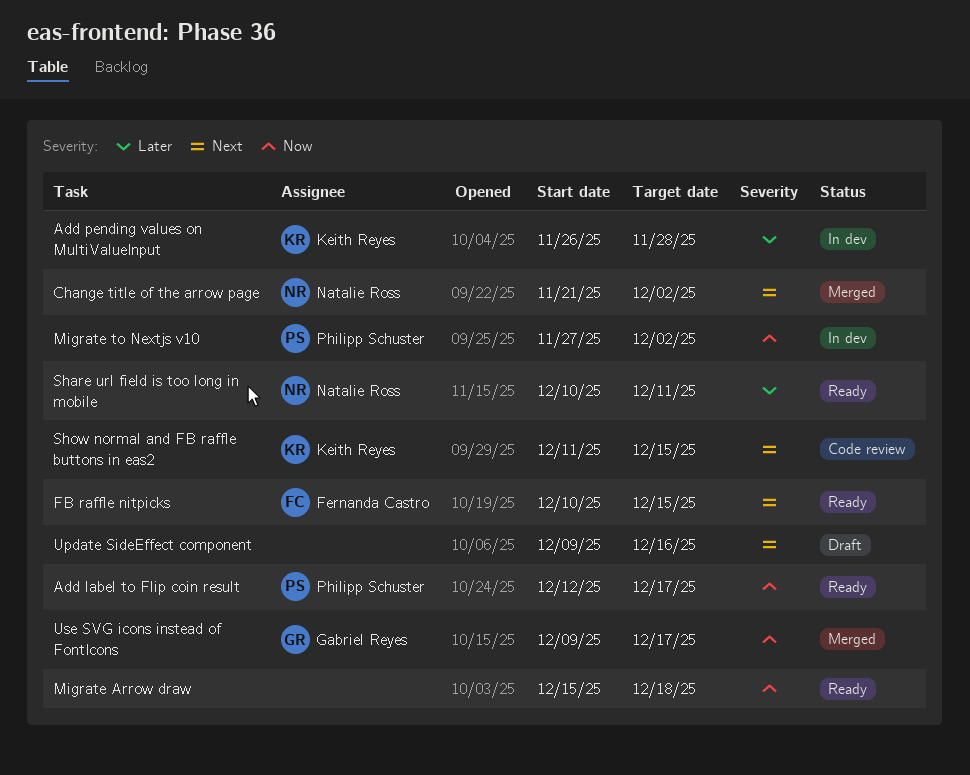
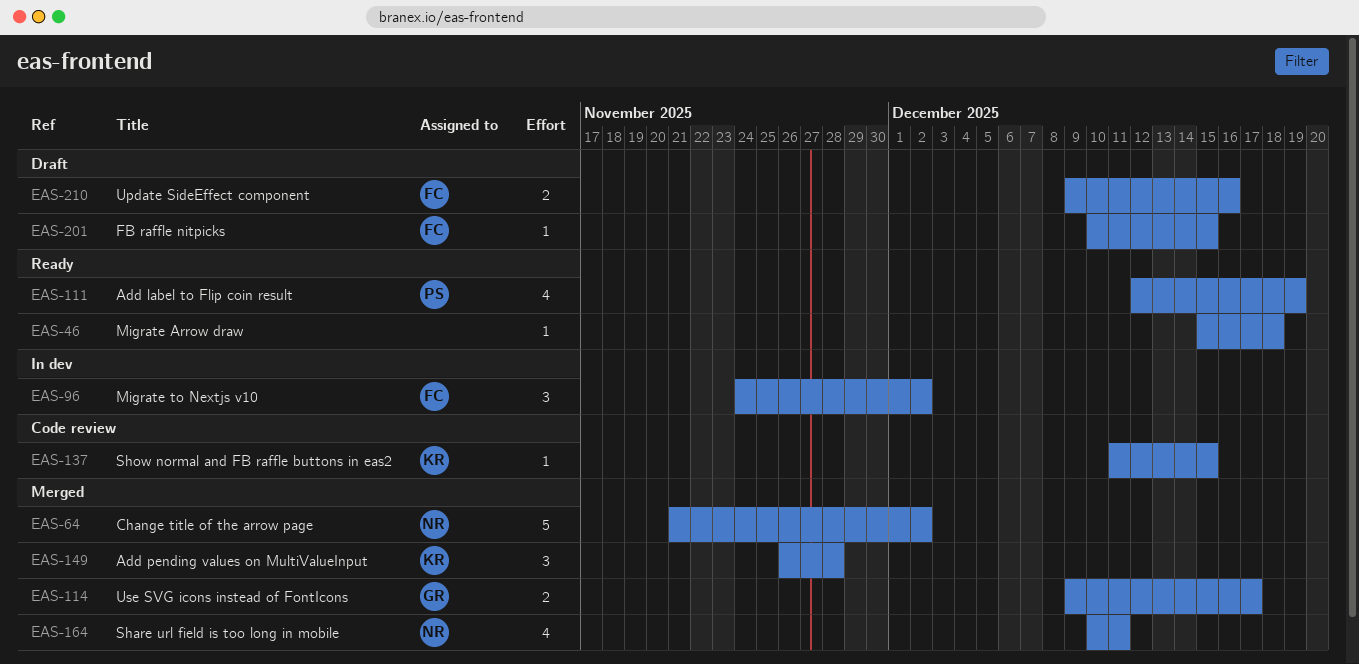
Add label to Flip coin result, due: Dec 17 -> Dec 19
Add pending values on MultiValueInput, status: In dev -> Merged
FB raffle nitpicks, status: Ready -> Draft
Migrate to Nextjs v10, owner: Philipp Schuster -> Fernanda Castro
Migrate to Nextjs v10, start: Nov 27 -> Nov 24
Share url field is too long in mobile, status: Ready -> Merged
Update SideEffect component, owner: none -> Fernanda Castro

